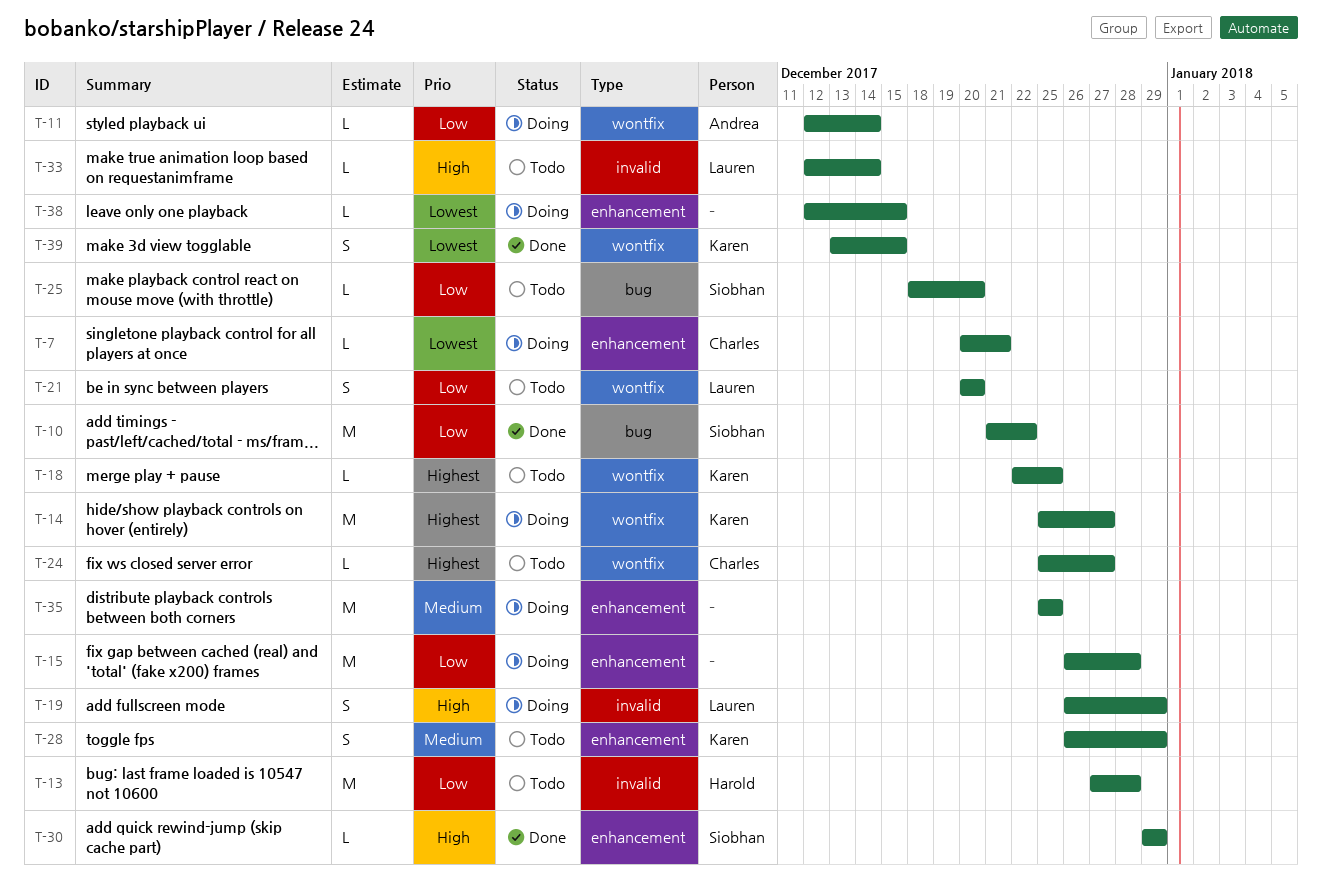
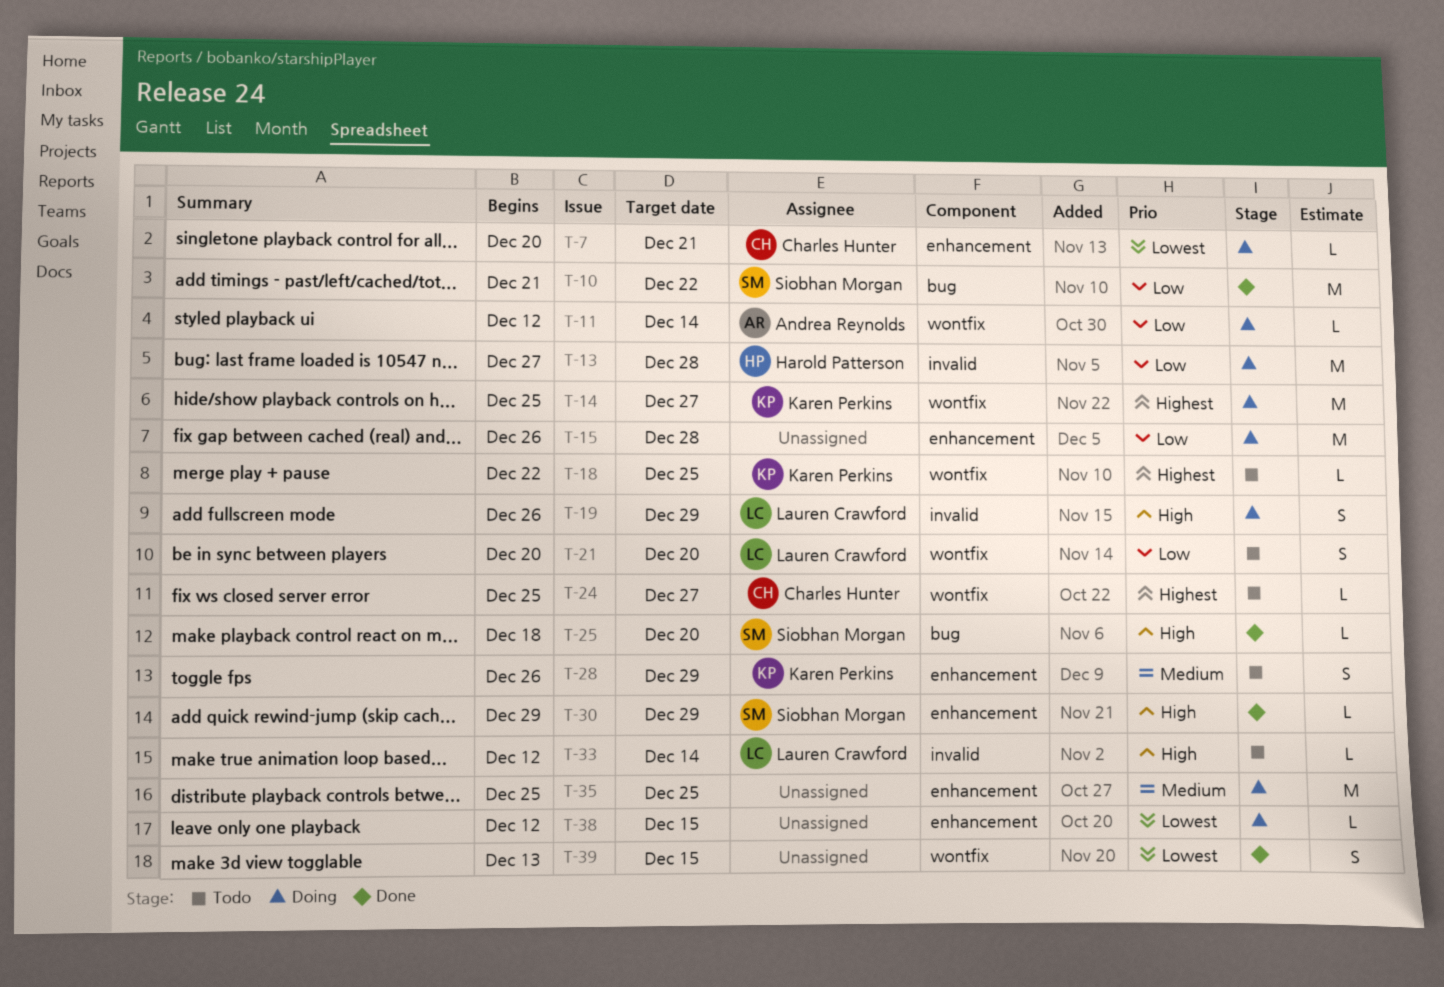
T-13, status: Todo -> Doing
T-25, status: Todo -> Done
T-25, priority: Low -> High
T-39, owner: Karen Perkins -> none

